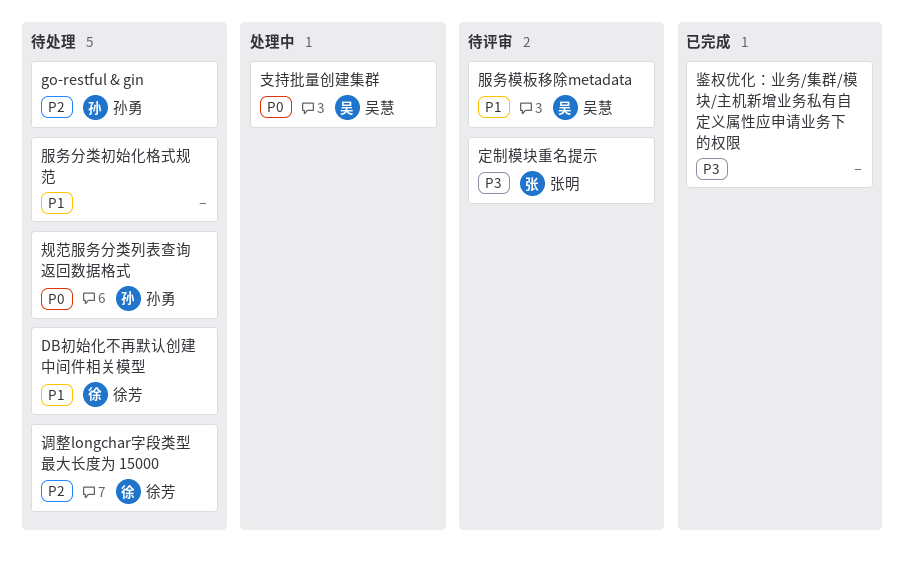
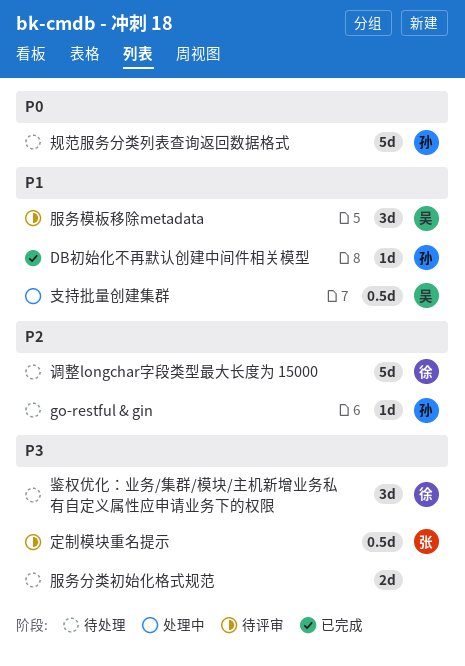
DB初始化不再默认创建中间件相关模型, status: 待处理 -> 已完成
DB初始化不再默认创建中间件相关模型, owner: 徐芳 -> 孙勇
支持批量创建集群, priority: P0 -> P1
服务分类初始化格式规范, priority: P1 -> P3
鉴权优化：业务/集群/模块/主机新增业务私有自定义属性应申请业务下的权限, status: 已完成 -> 待处理
鉴权优化：业务/集群/模块/主机新增业务私有自定义属性应申请业务下的权限, owner: none -> 徐芳

